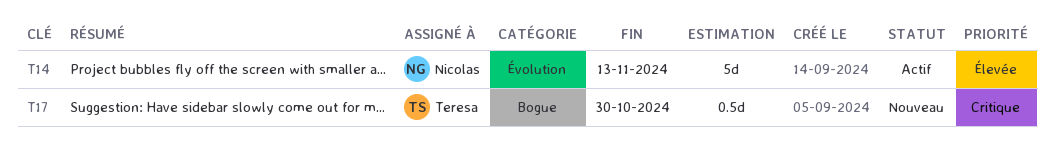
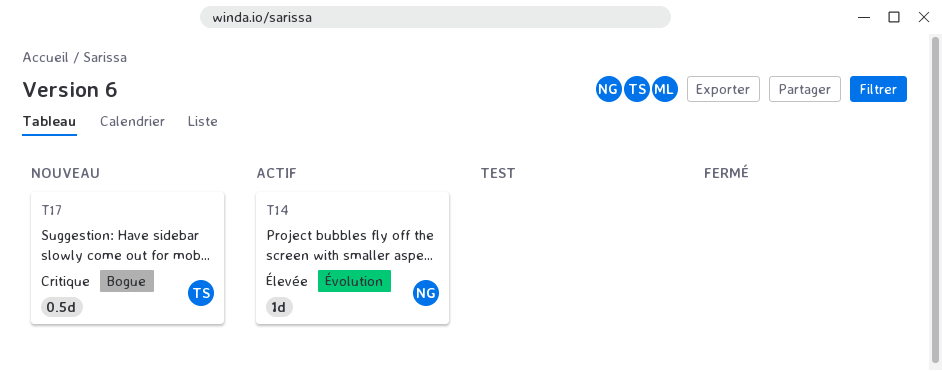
T14, estimate: 5d -> 1d

